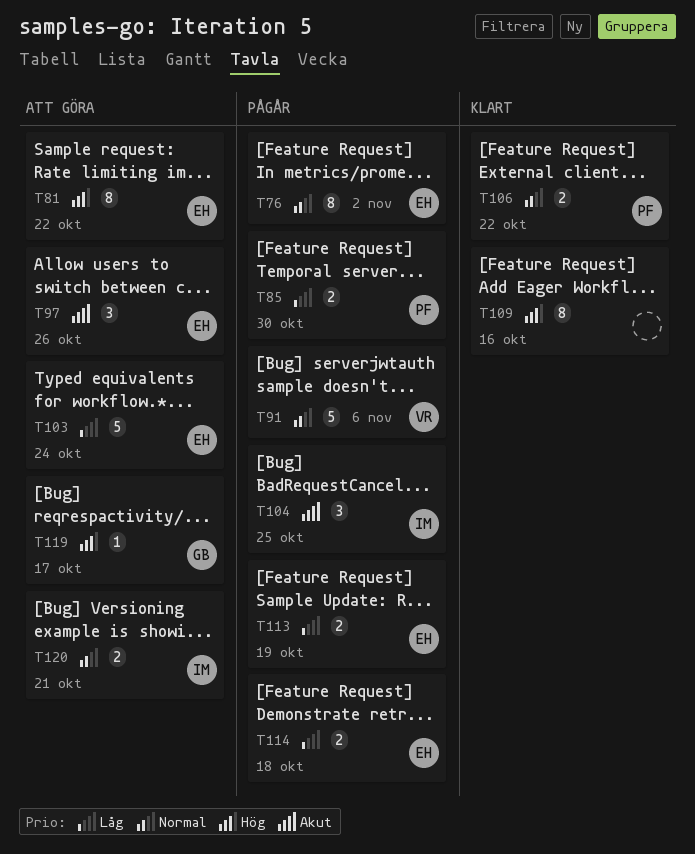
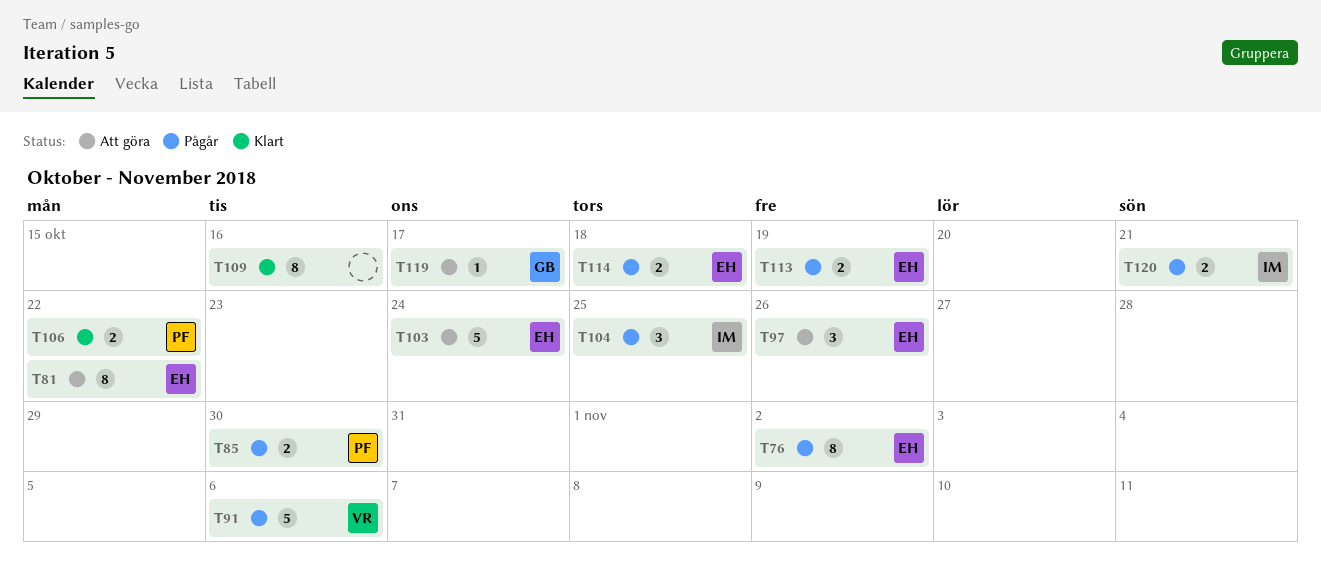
T120, status: Att göra -> Pågår

